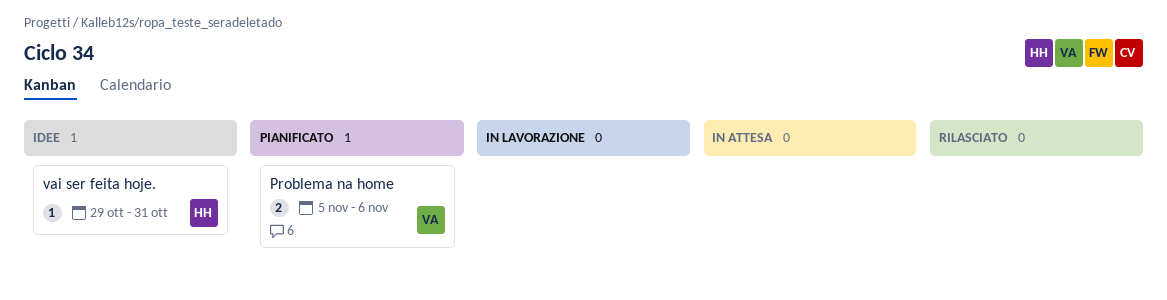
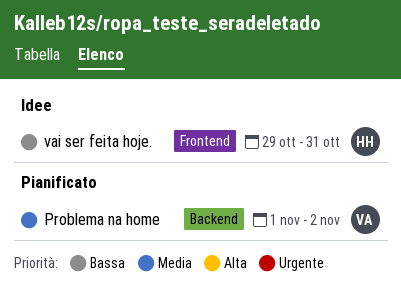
Problema na home, start: Nov 5 -> Nov 1
Problema na home, due: Nov 6 -> Nov 2

